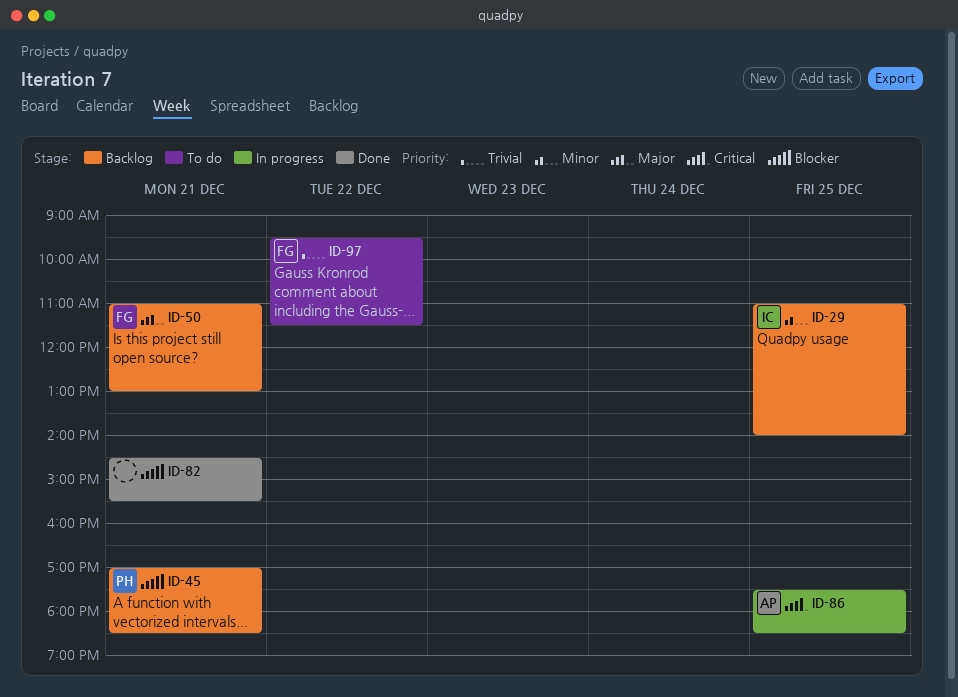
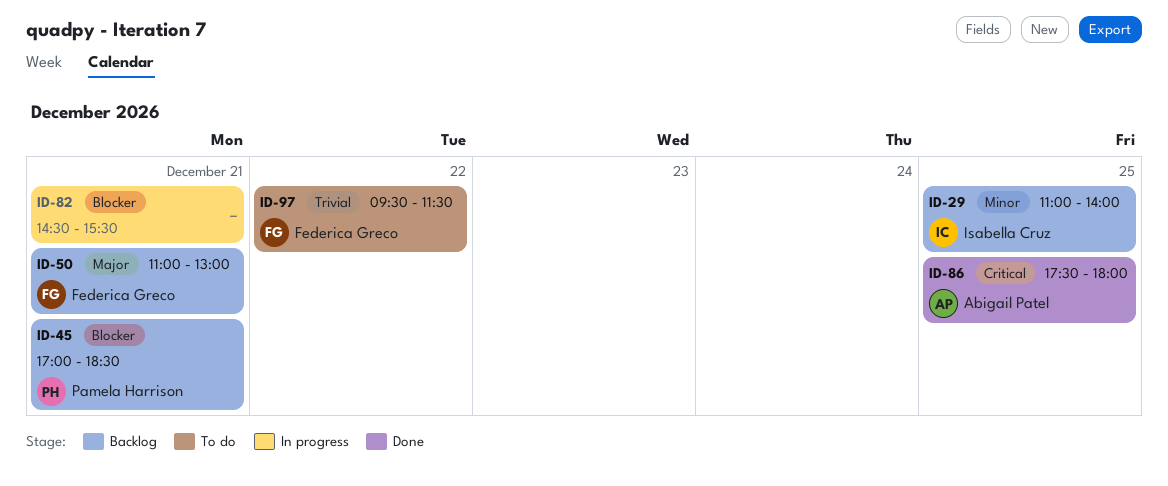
ID-82, status: Done -> In progress
ID-86, status: In progress -> Done
ID-86, ends: 18:30 -> 18:00

